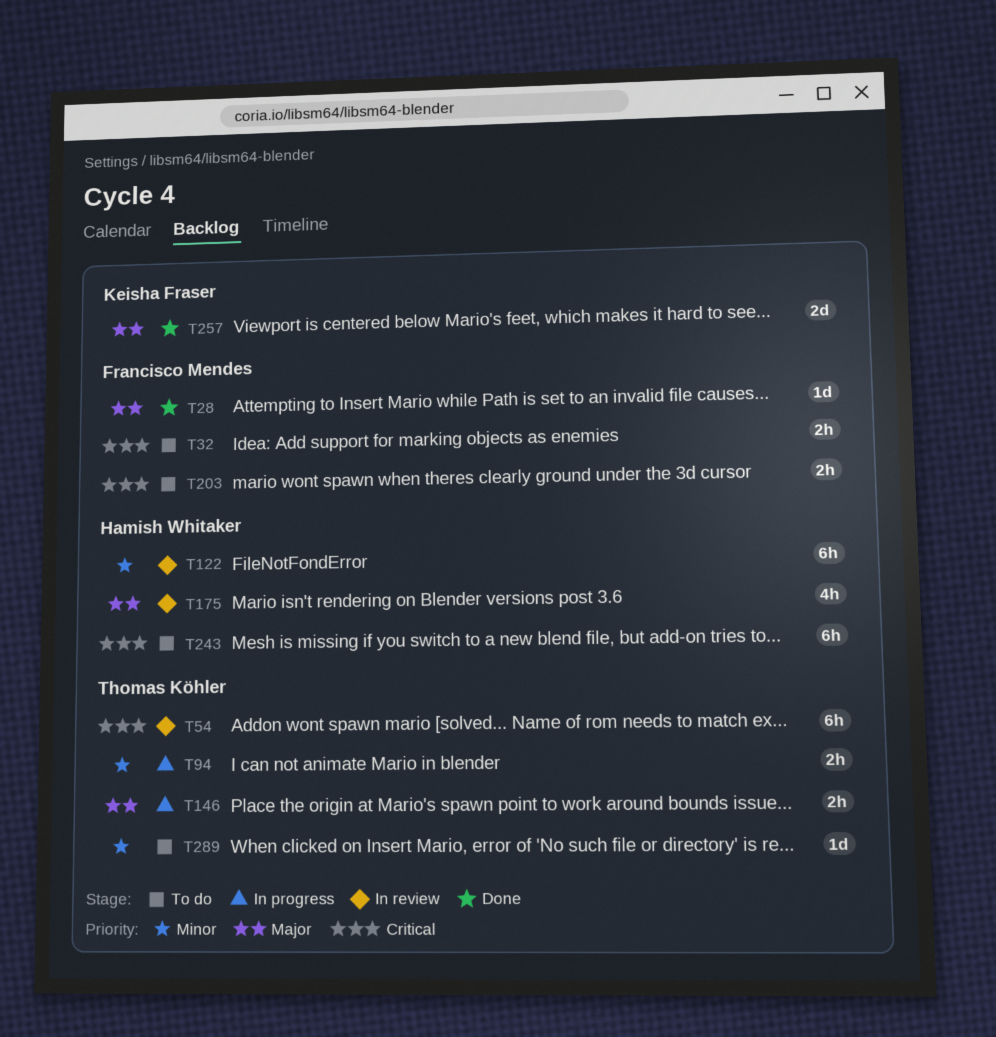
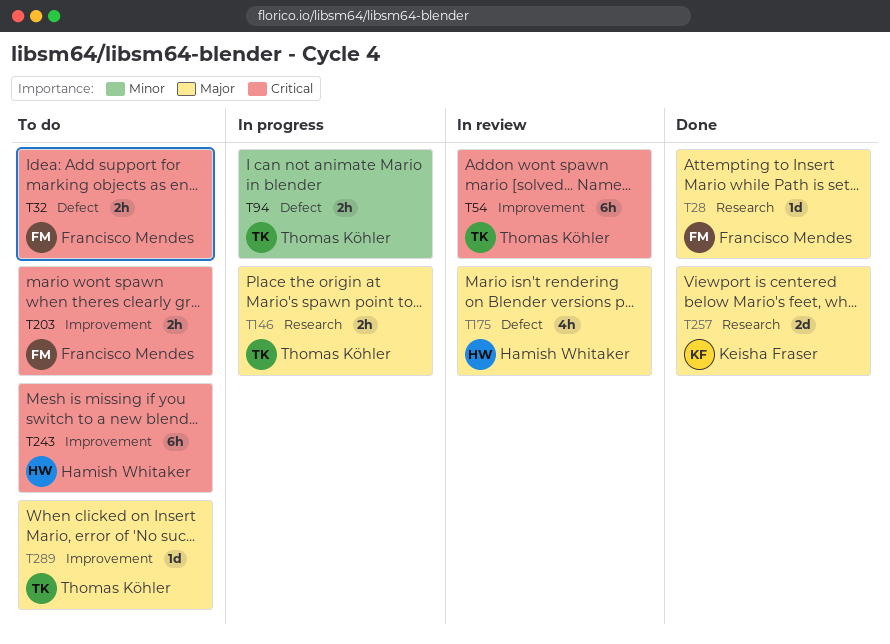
T122: present -> none
T289, priority: Minor -> Major

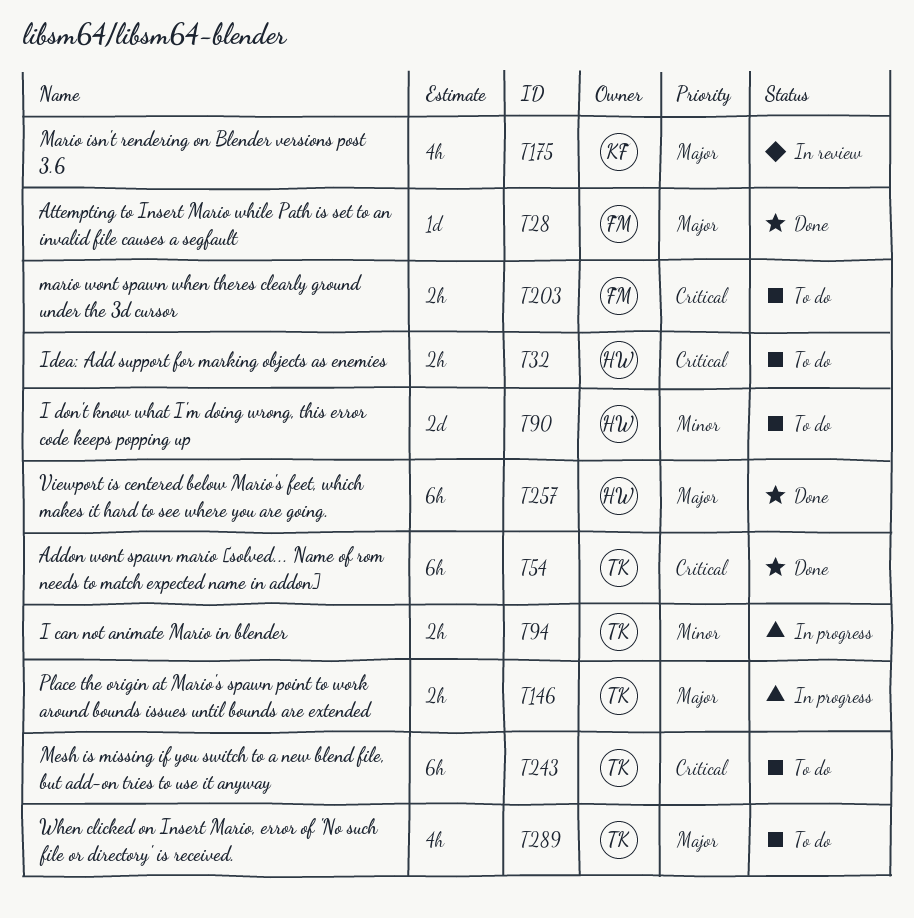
T32, owner: Francisco Mendes -> Hamish Whitaker
T54, status: In review -> Done
T90: none -> present
T175, owner: Hamish Whitaker -> Keisha Fraser
T243, owner: Hamish Whitaker -> Thomas Köhler
T257, owner: Keisha Fraser -> Hamish Whitaker
T257, estimate: 2d -> 6h
T289, estimate: 1d -> 4h

